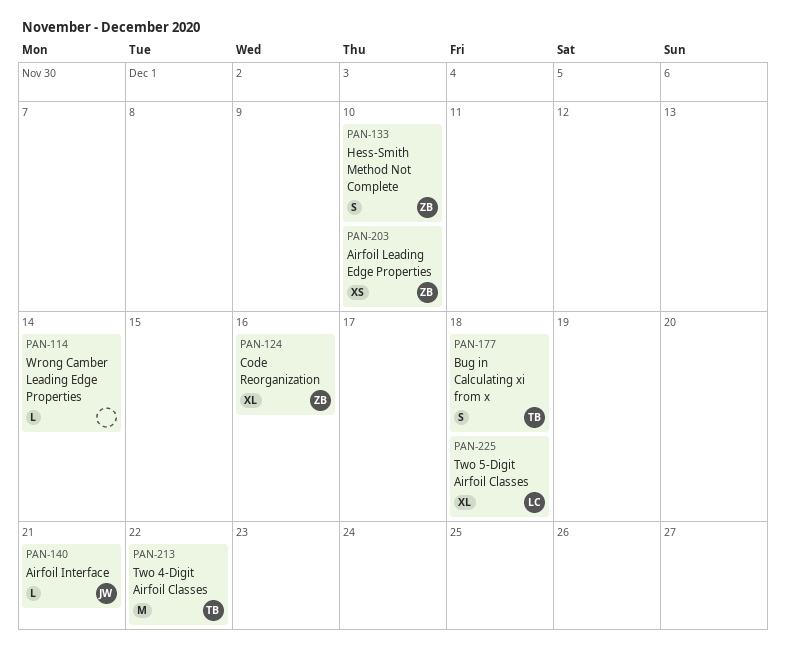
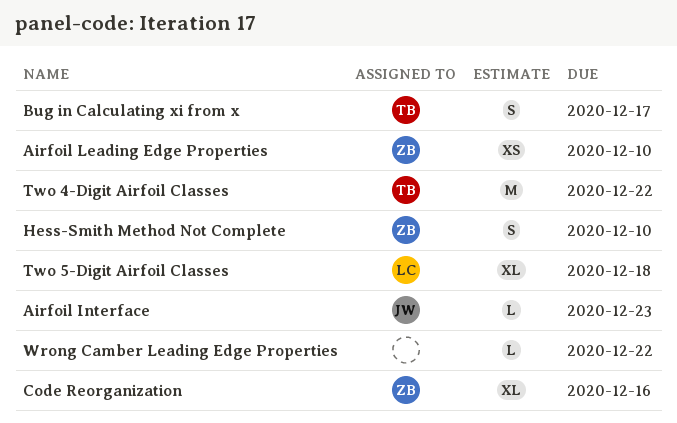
Airfoil Interface, due: Dec 21 -> Dec 23
Bug in Calculating xi from x, due: Dec 18 -> Dec 17
Wrong Camber Leading Edge Properties, due: Dec 14 -> Dec 22

